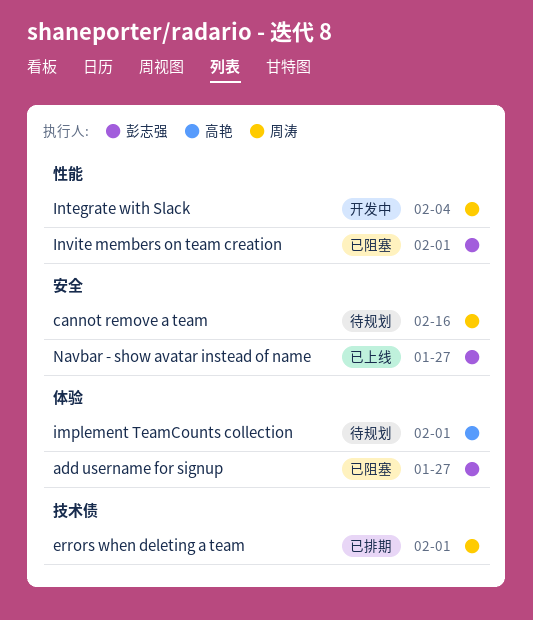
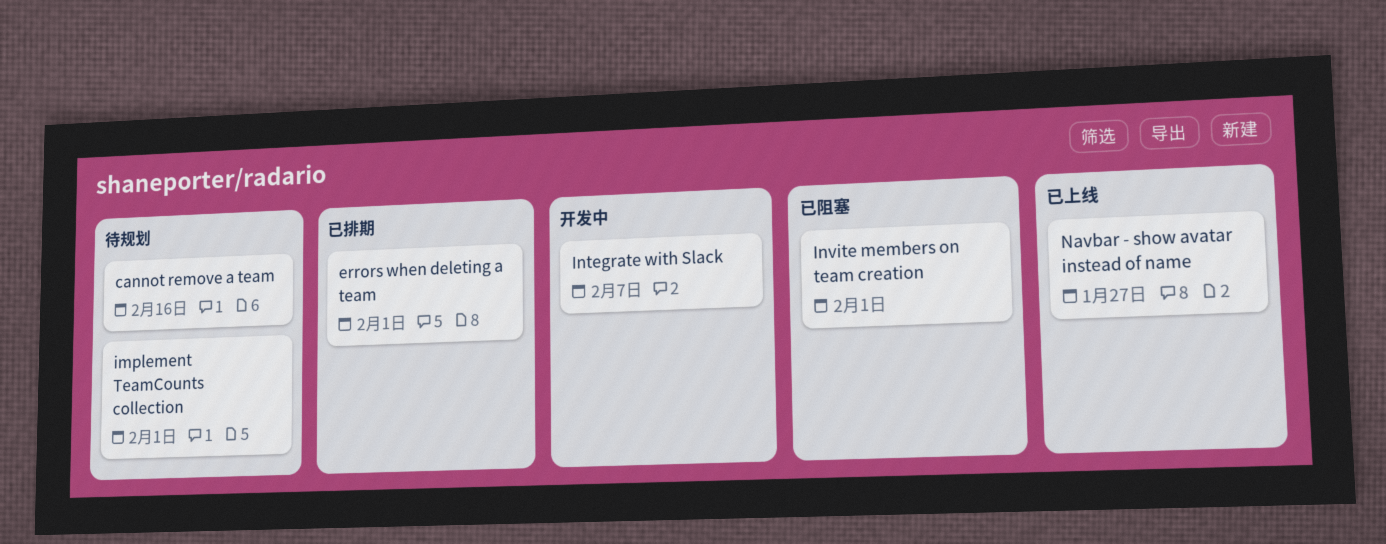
add username for signup: present -> none
Integrate with Slack, due: Feb 4 -> Feb 7

